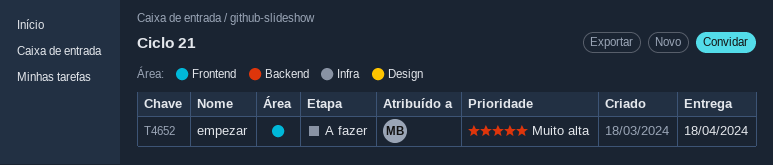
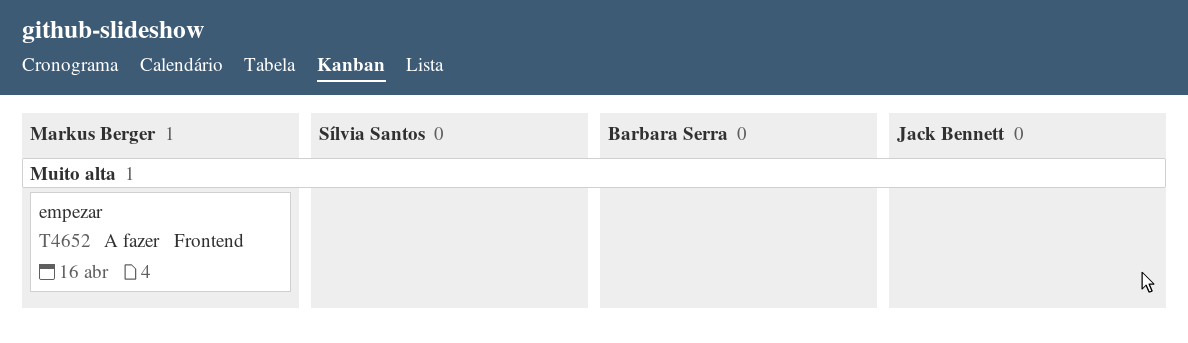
T4652, due: Apr 18 -> Apr 16

